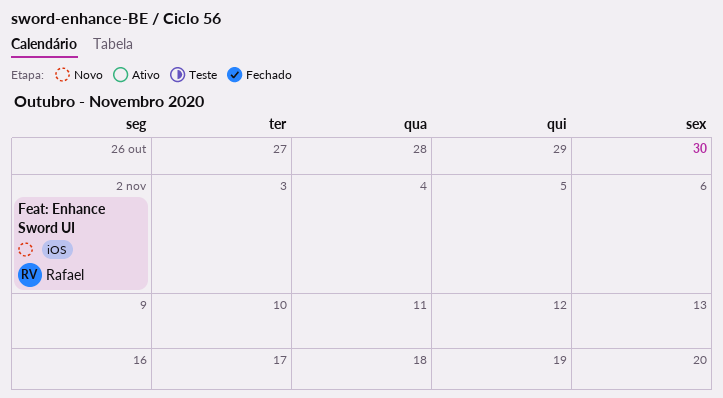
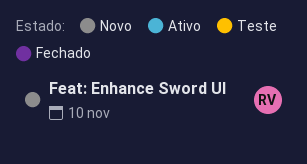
Feat: Enhance Sword UI, due: Nov 2 -> Nov 10

